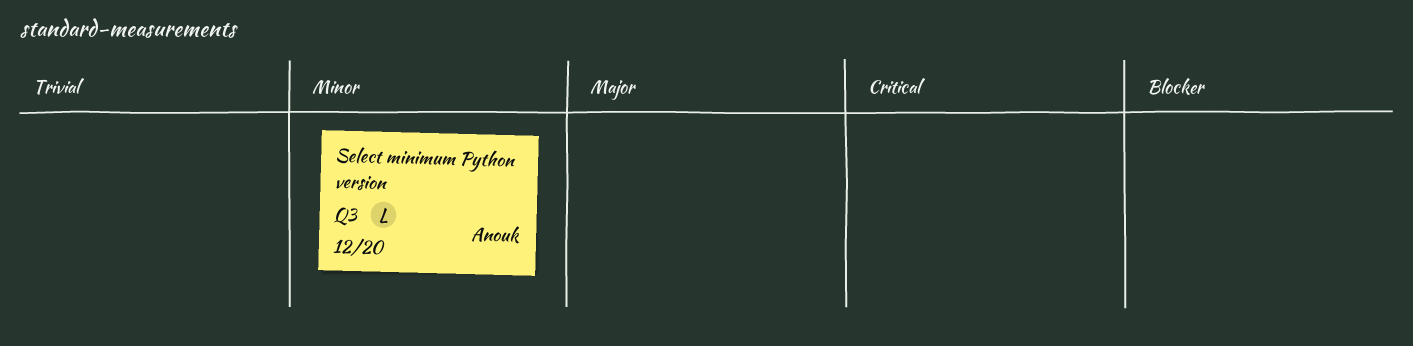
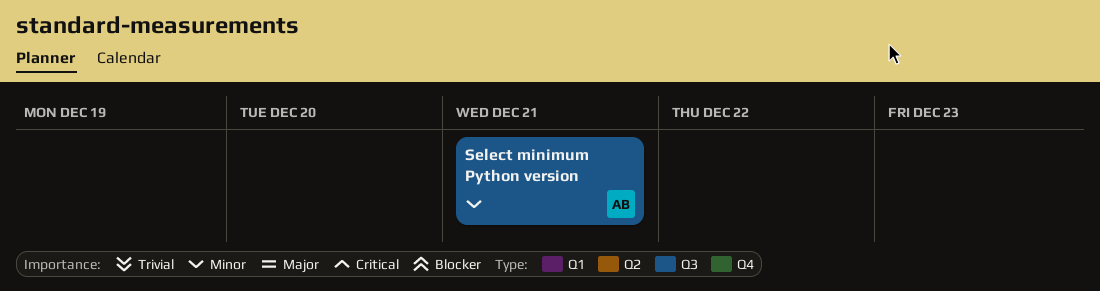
Select minimum Python version, due: Dec 20 -> Dec 21

